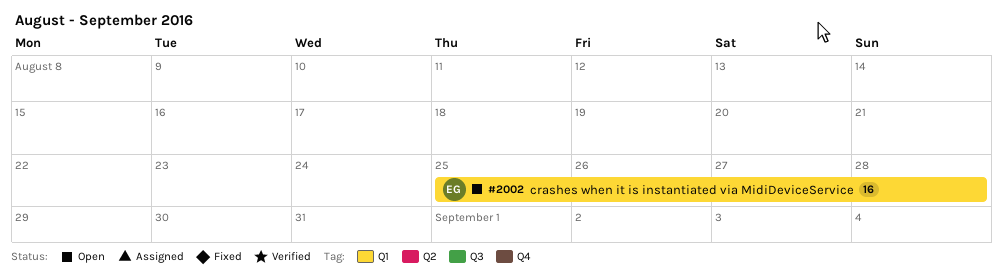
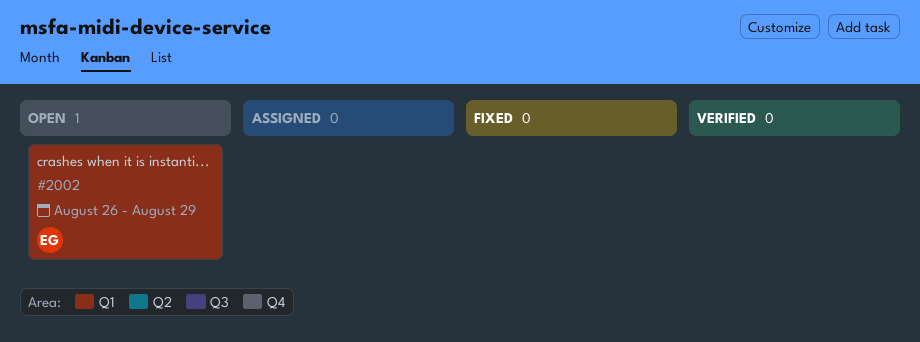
#2002, start: Aug 25 -> Aug 26
#2002, due: Aug 28 -> Aug 29

